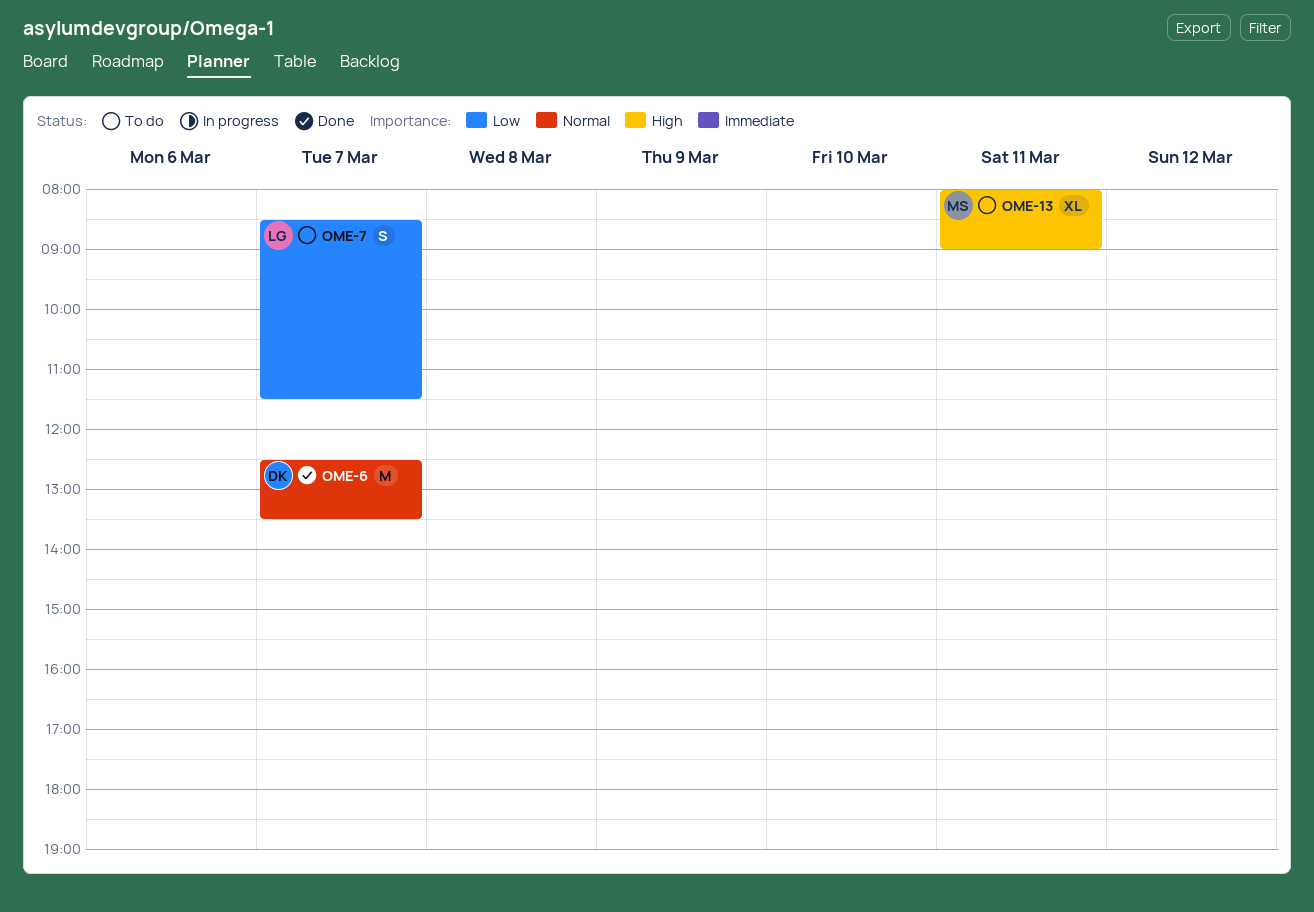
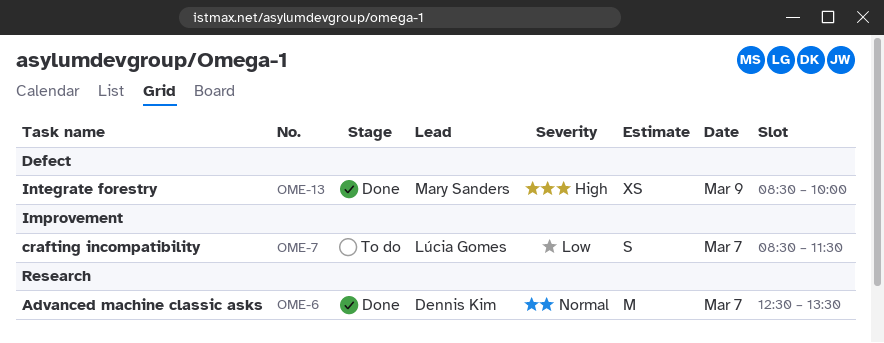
OME-13, status: To do -> Done
OME-13, estimate: XL -> XS
OME-13, day: Mar 11 -> Mar 9
OME-13, begins: 08:00 -> 08:30
OME-13, ends: 09:00 -> 10:00

